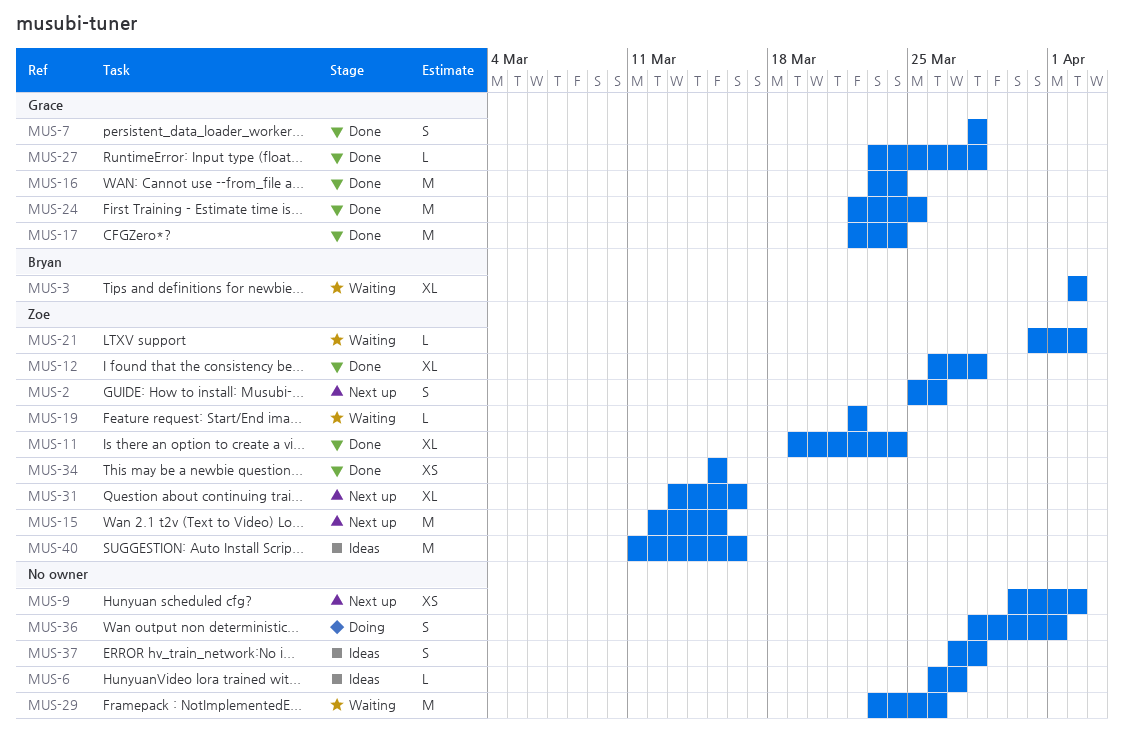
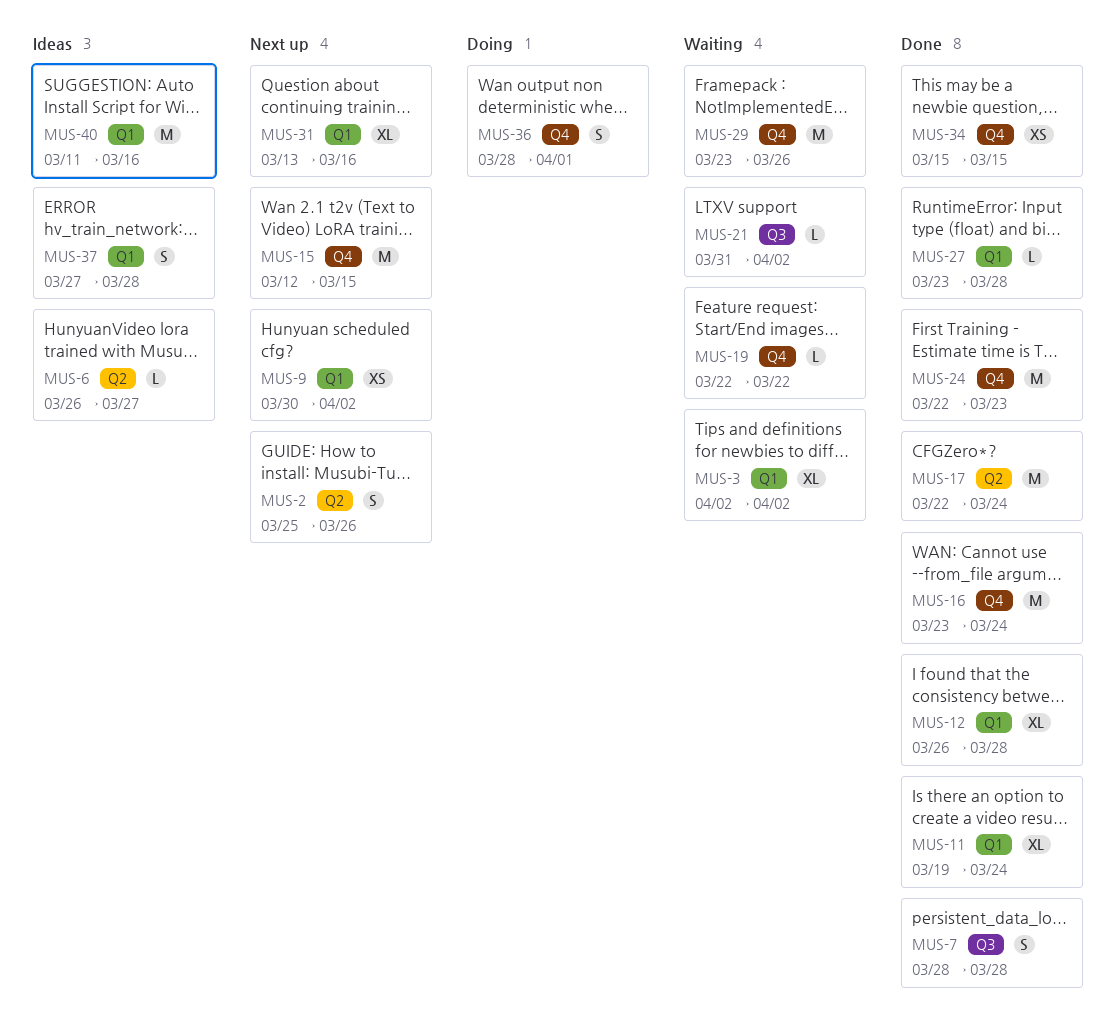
MUS-24, due: Mar 25 -> Mar 23

